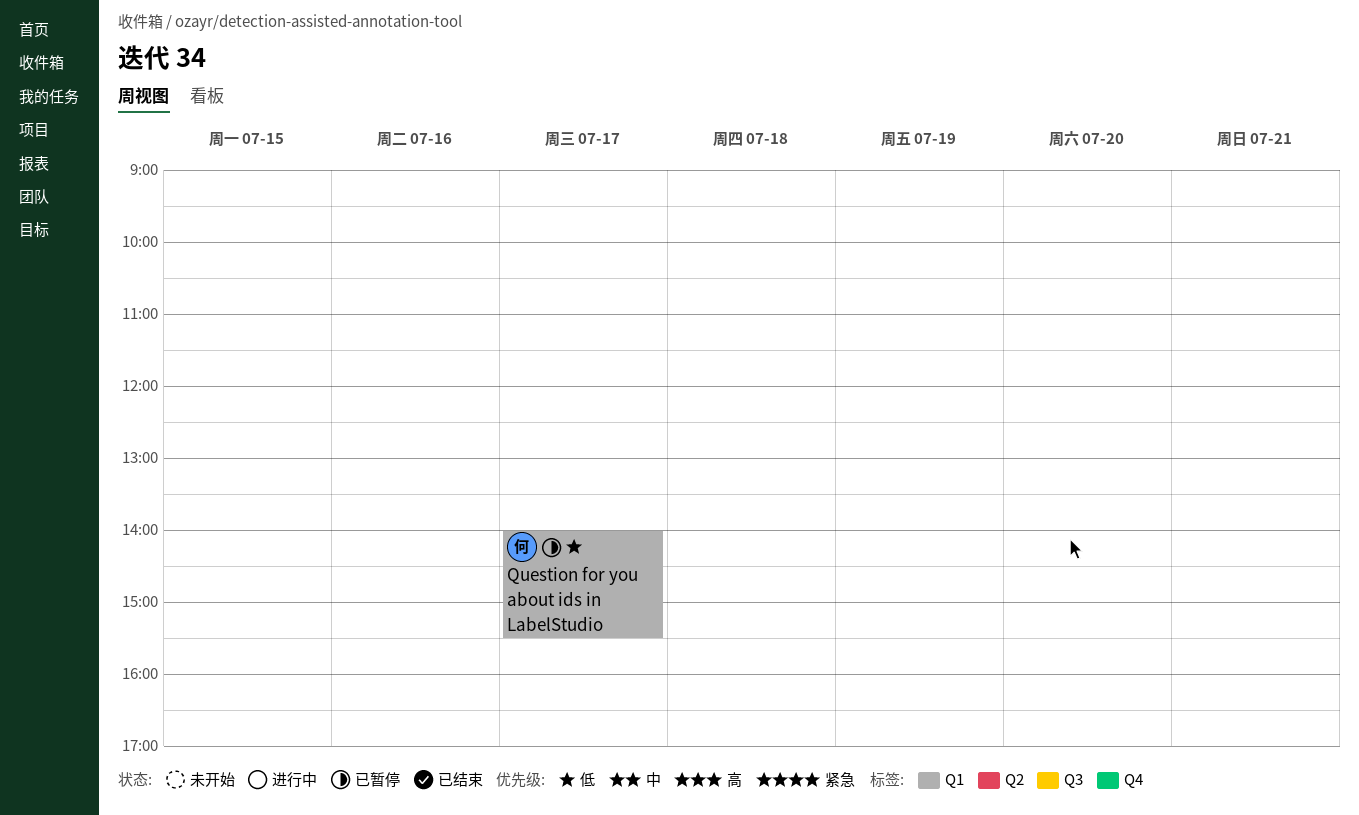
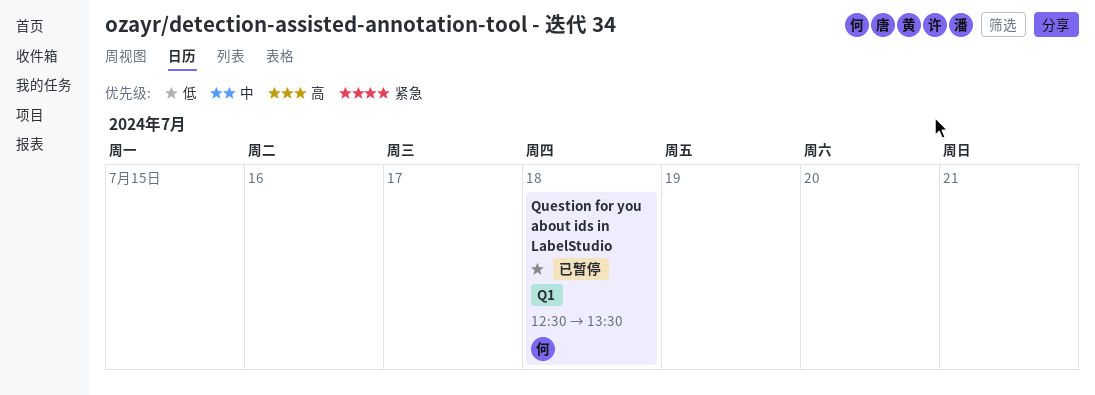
Question for you about ids in LabelStudio, day: Jul 17 -> Jul 18
Question for you about ids in LabelStudio, begins: 14:00 -> 12:30
Question for you about ids in LabelStudio, ends: 15:30 -> 13:30

